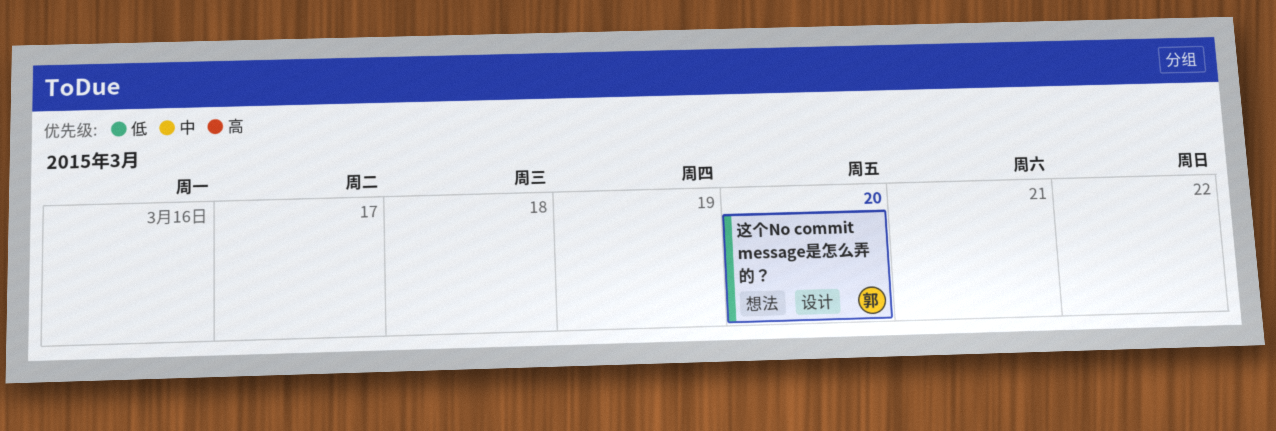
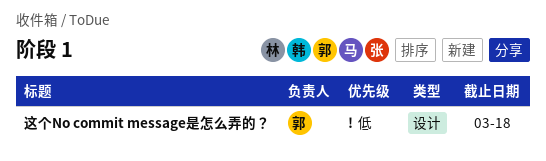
这个No commit message是怎么弄的？, due: Mar 20 -> Mar 18

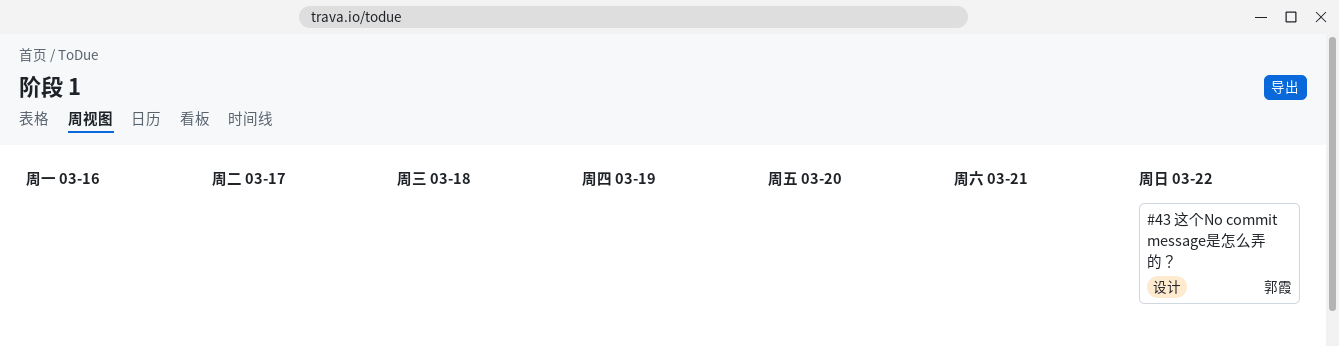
这个No commit message是怎么弄的？, due: Mar 18 -> Mar 22

